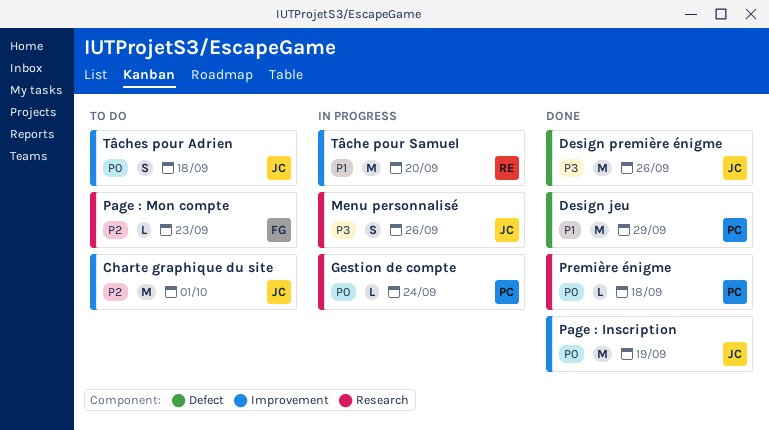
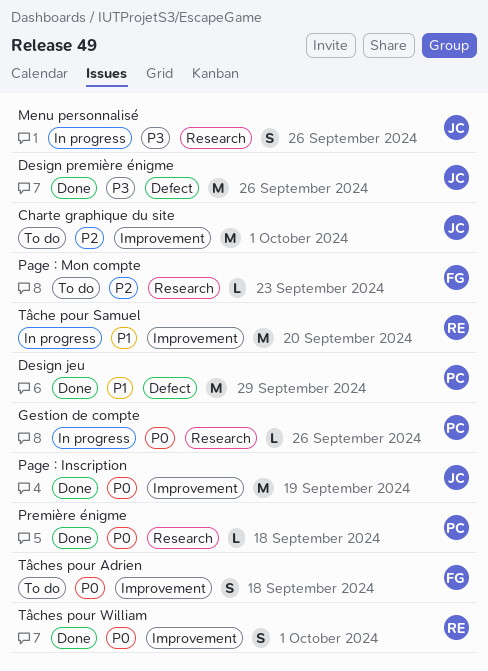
Gestion de compte, due: Sep 24 -> Sep 26
Tâches pour Adrien, owner: JC -> FG
Tâches pour William: none -> present

